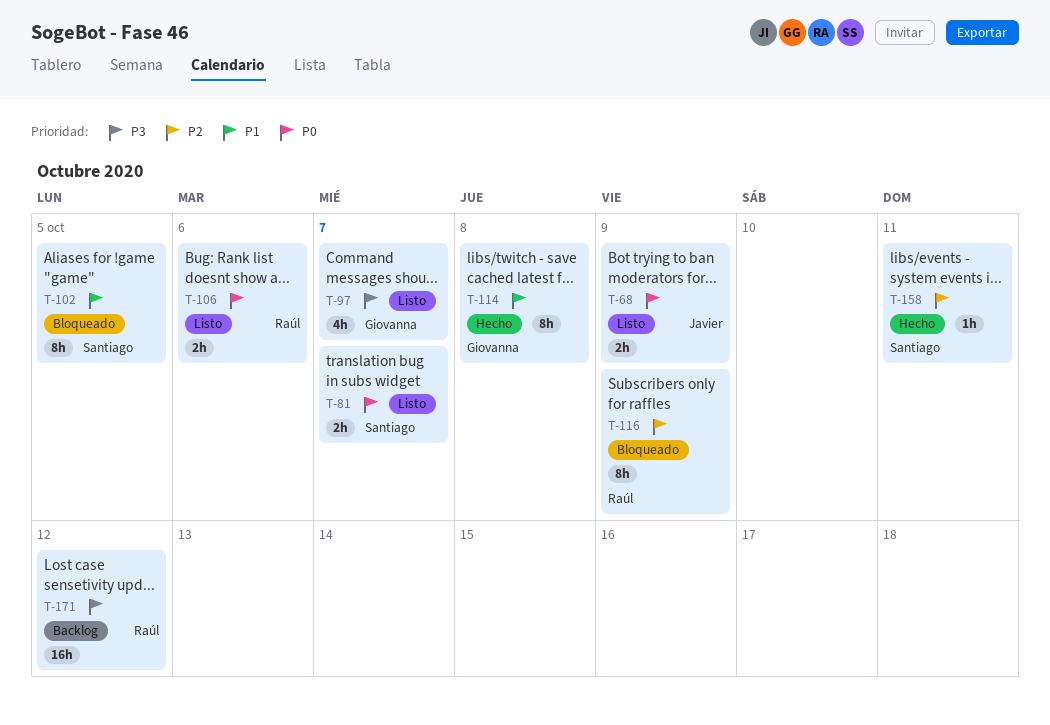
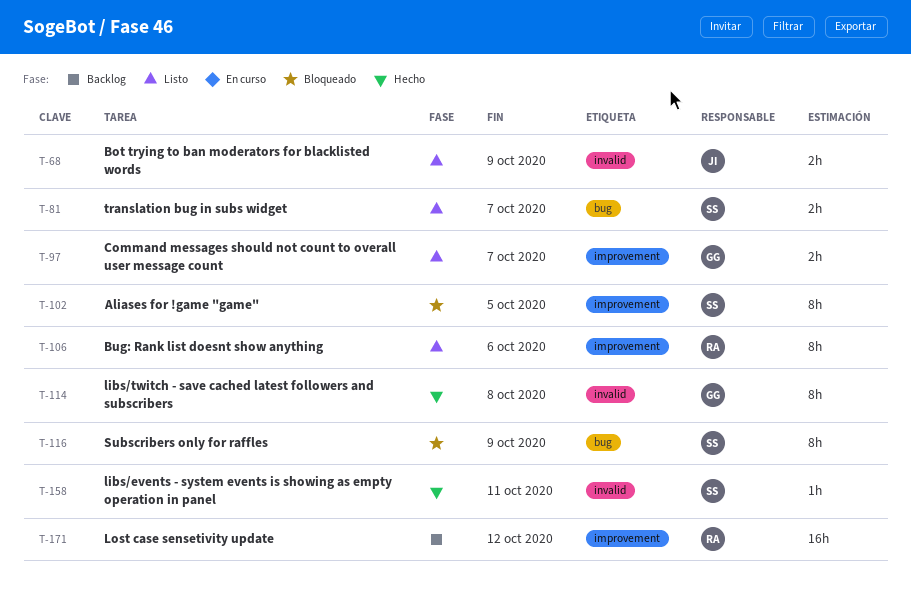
T-97, estimate: 4h -> 2h
T-106, estimate: 2h -> 8h
T-116, owner: Raúl -> Santiago

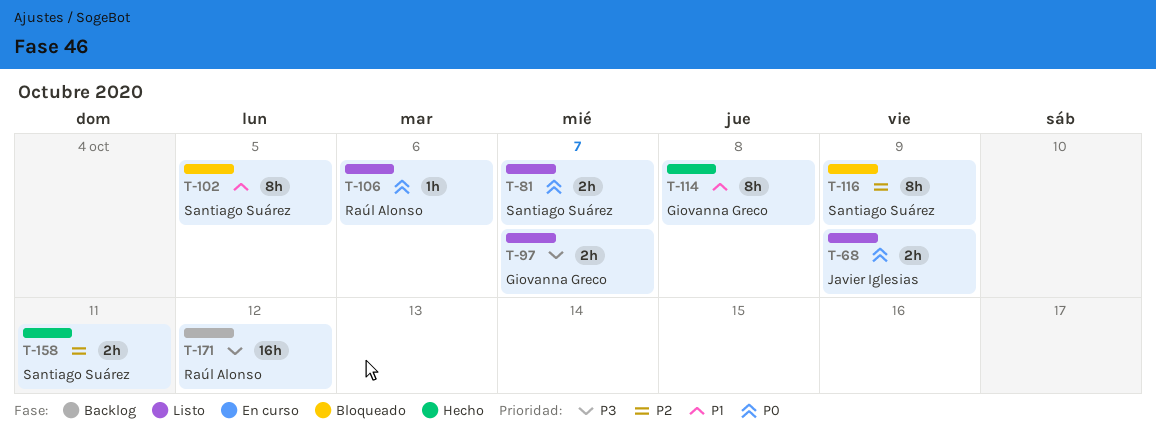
T-106, estimate: 8h -> 1h
T-158, estimate: 1h -> 2h

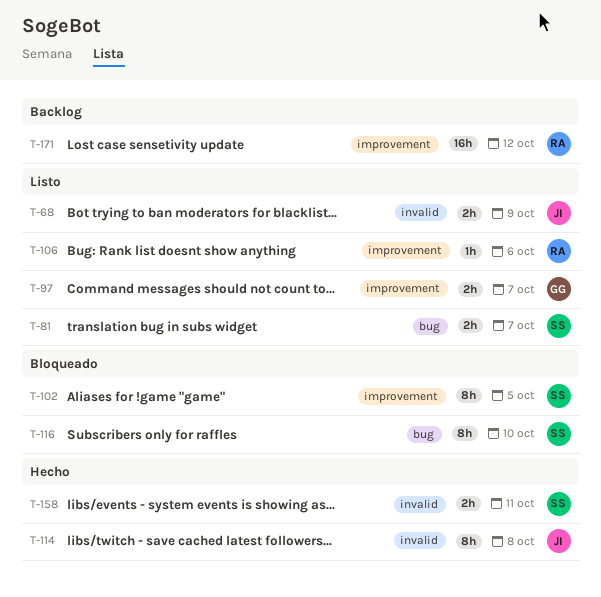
T-114, owner: Giovanna Greco -> Javier Iglesias
T-116, due: Oct 9 -> Oct 10

